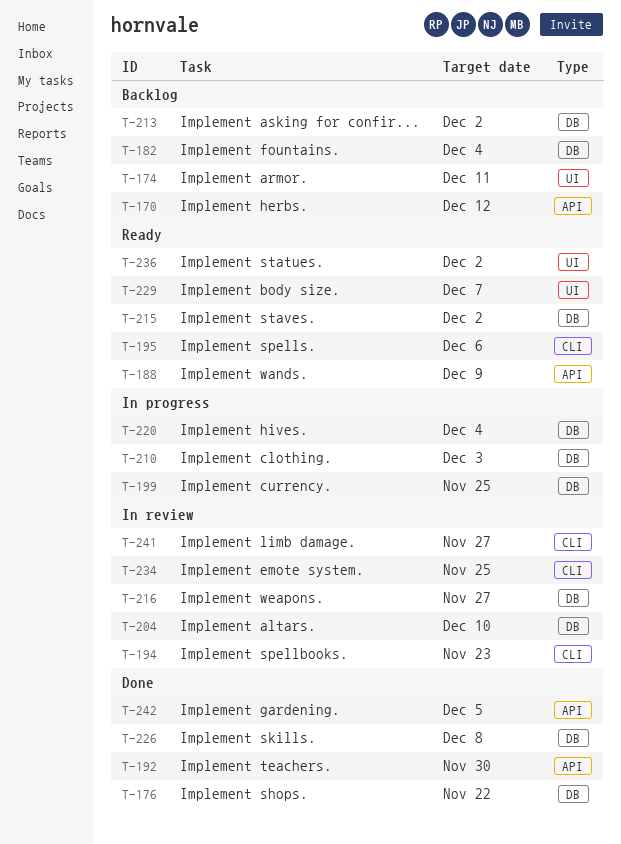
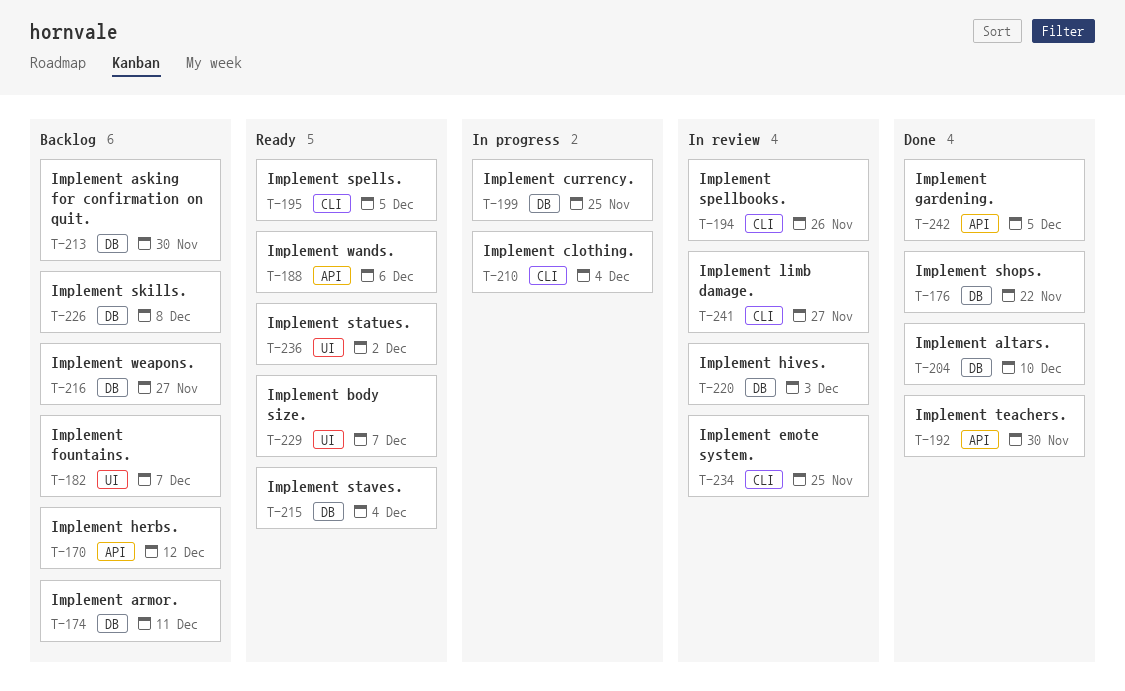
T-174, label: UI -> DB
T-182, label: DB -> UI
T-182, due: Dec 4 -> Dec 7
T-188, due: Dec 9 -> Dec 6
T-194, due: Nov 23 -> Nov 26
T-195, due: Dec 6 -> Dec 5
T-204, status: In review -> Done
T-210, label: DB -> CLI
T-210, due: Dec 3 -> Dec 4
T-213, due: Dec 2 -> Nov 30
T-215, due: Dec 2 -> Dec 4
T-216, status: In review -> Backlog
T-220, status: In progress -> In review
T-220, due: Dec 4 -> Dec 3
T-226, status: Done -> Backlog

